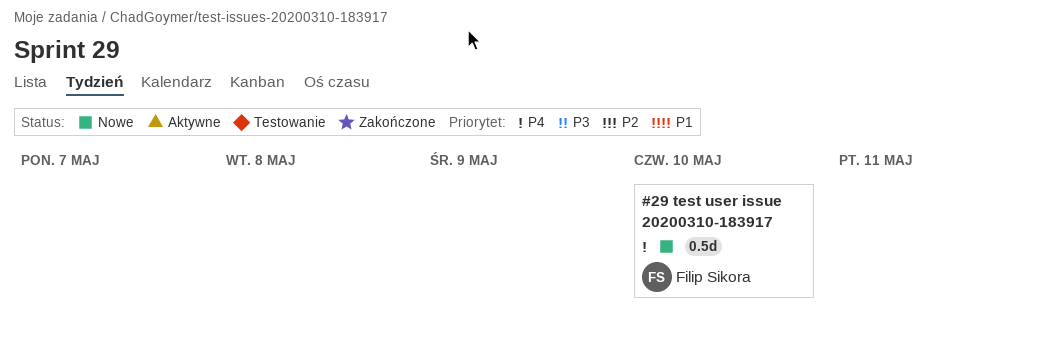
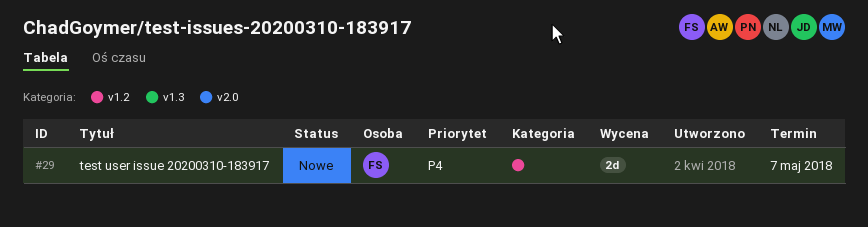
#29, estimate: 0.5d -> 2d
#29, due: May 10 -> May 7

